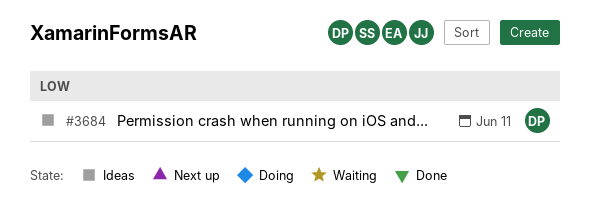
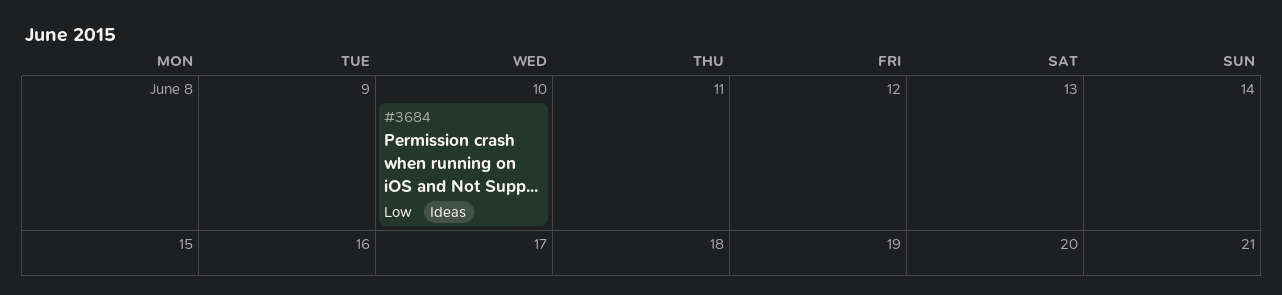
#3684, due: Jun 11 -> Jun 10

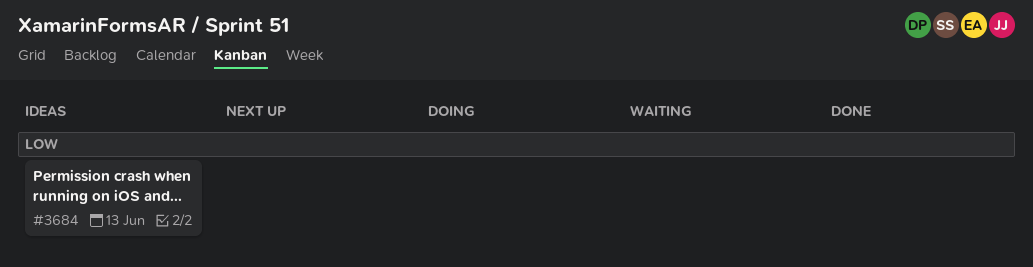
#3684, due: Jun 10 -> Jun 13

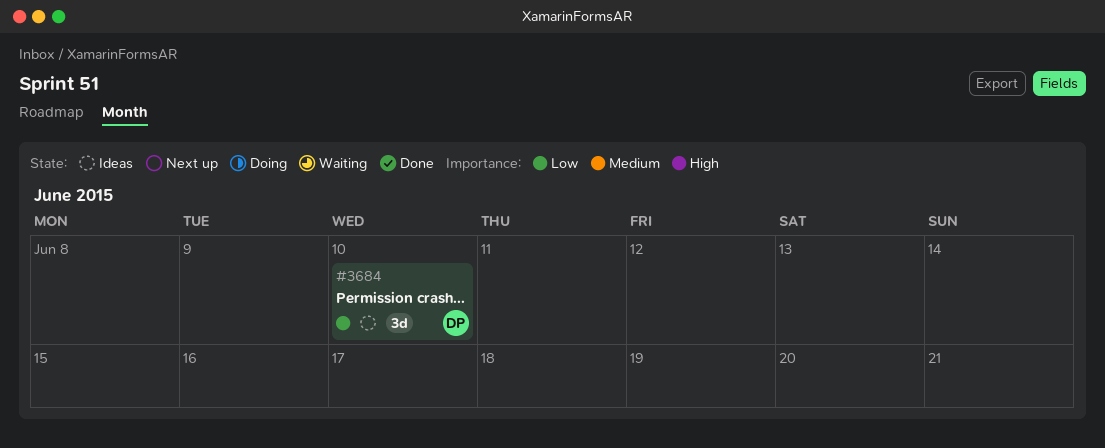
#3684, due: Jun 13 -> Jun 10

